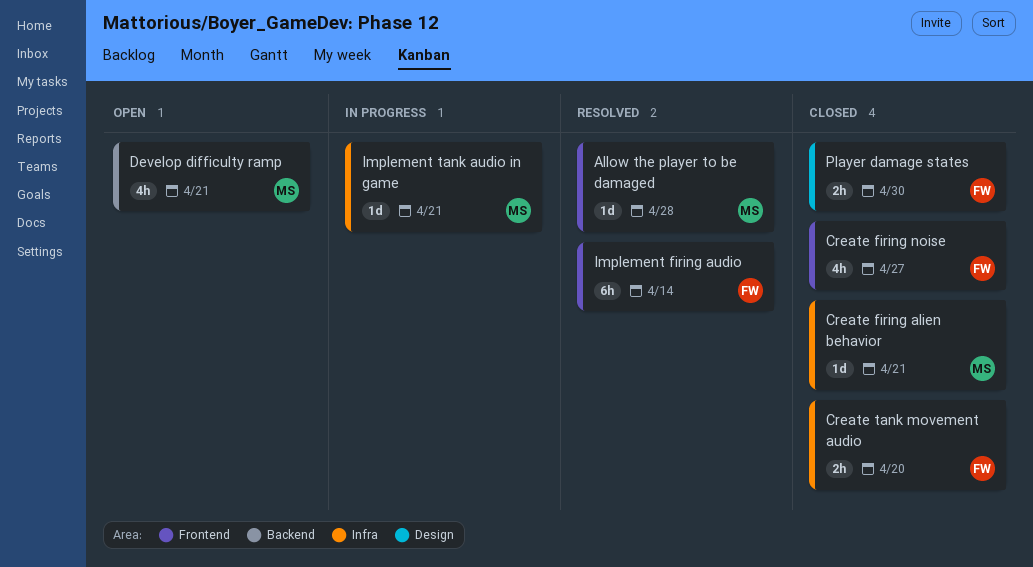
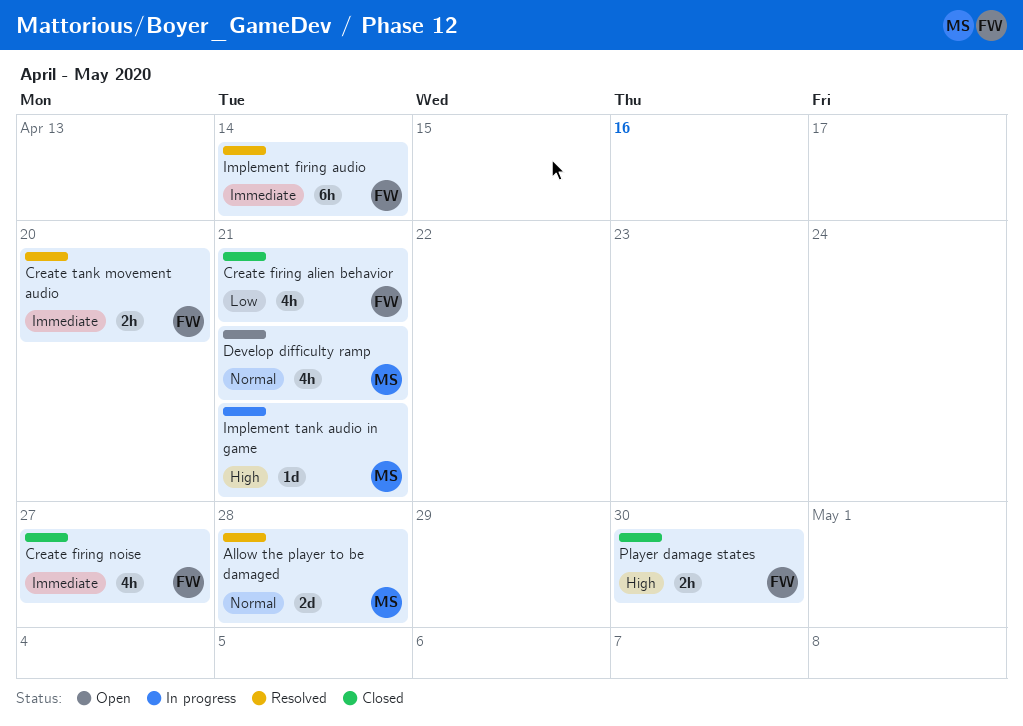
Allow the player to be damaged, estimate: 1d -> 2d
Create firing alien behavior, owner: MS -> FW
Create firing alien behavior, estimate: 1d -> 4h
Create tank movement audio, status: Closed -> Resolved

